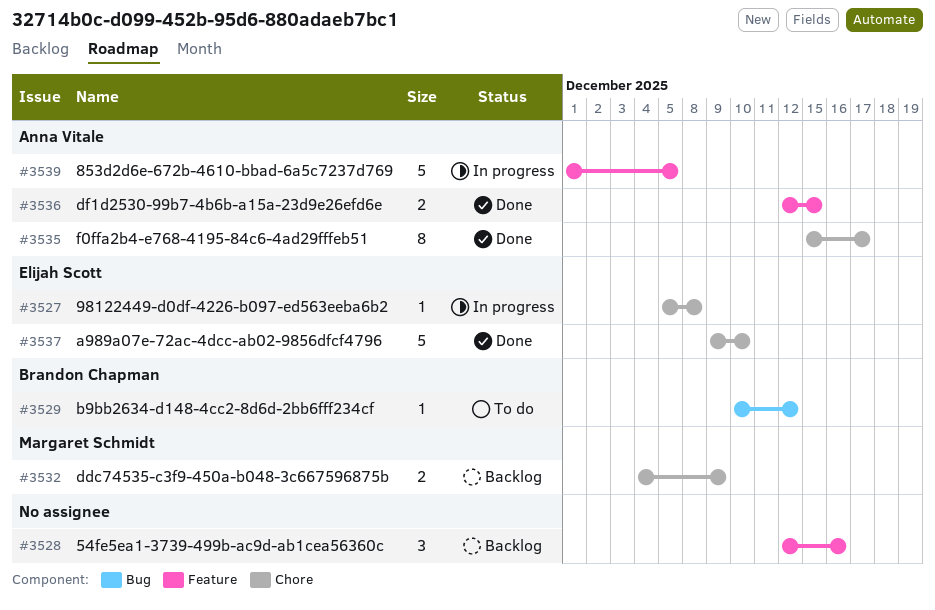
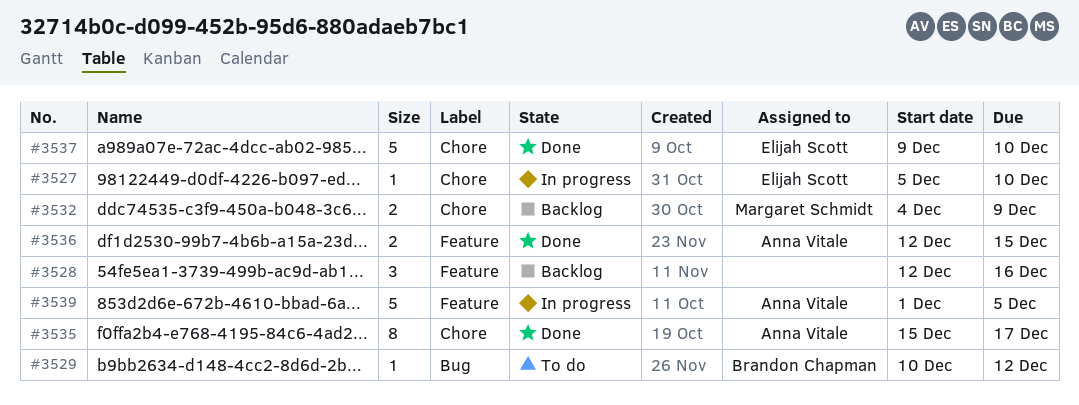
#3527, due: Dec 8 -> Dec 10

